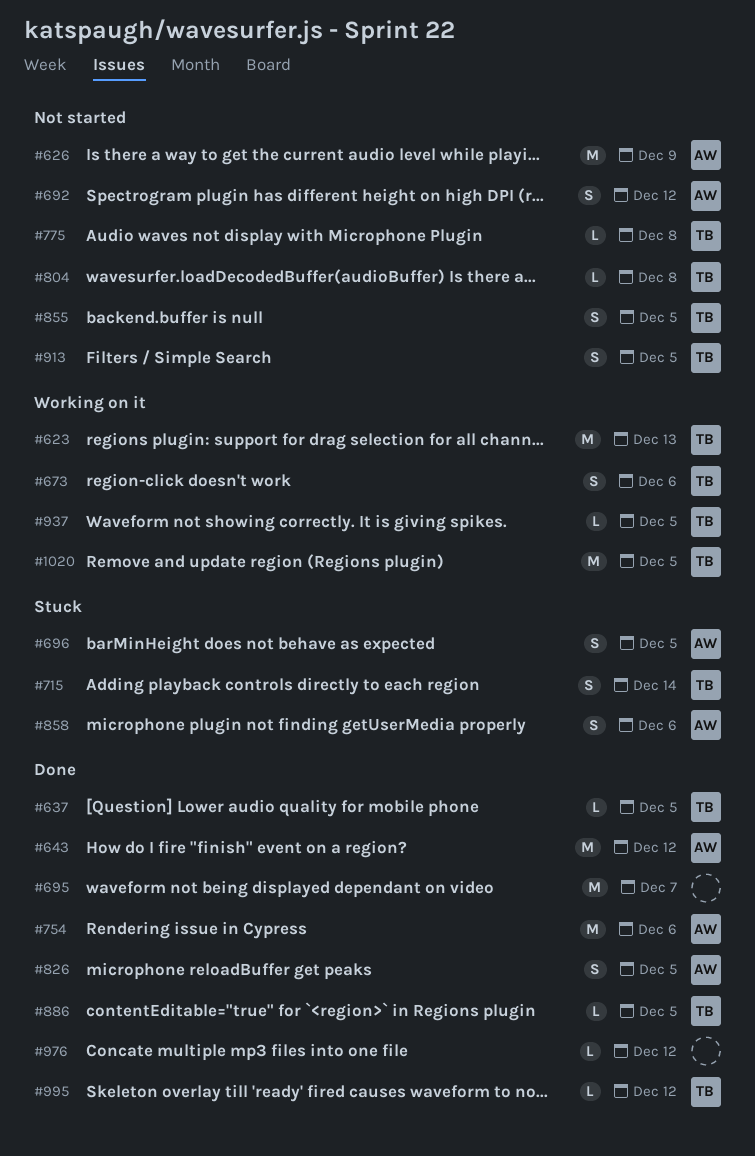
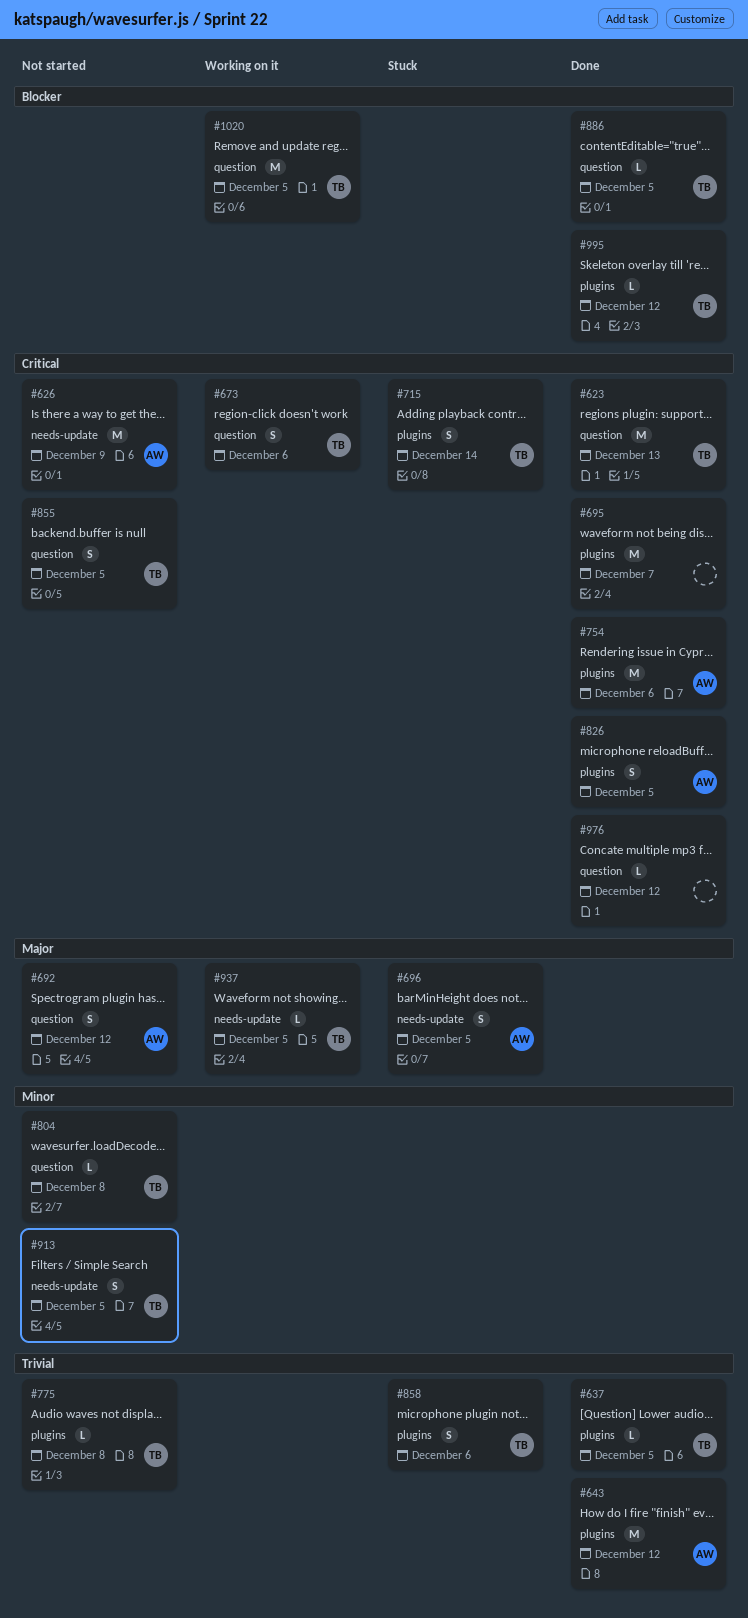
#623, status: Working on it -> Done
#858, owner: AW -> TB

